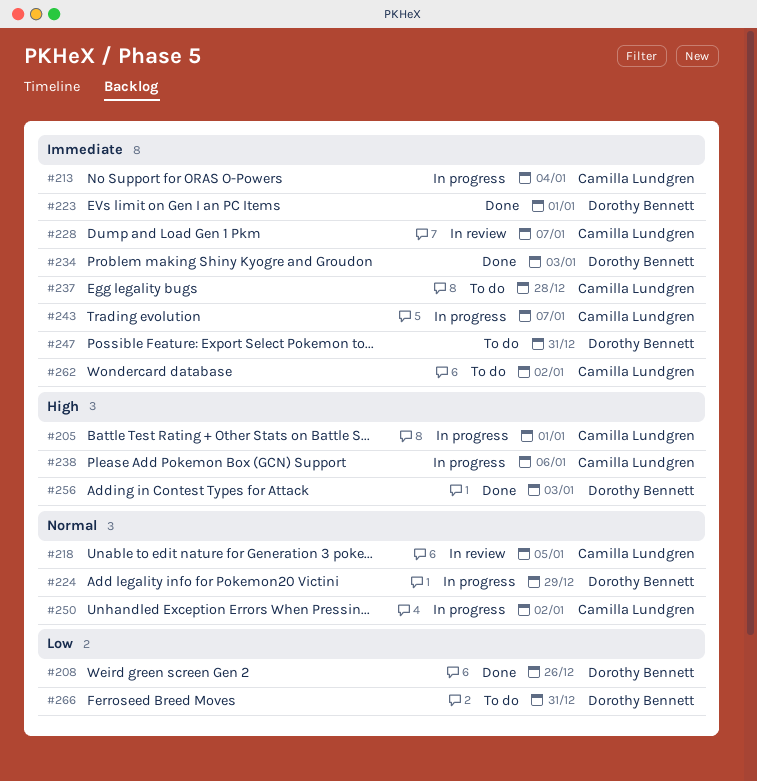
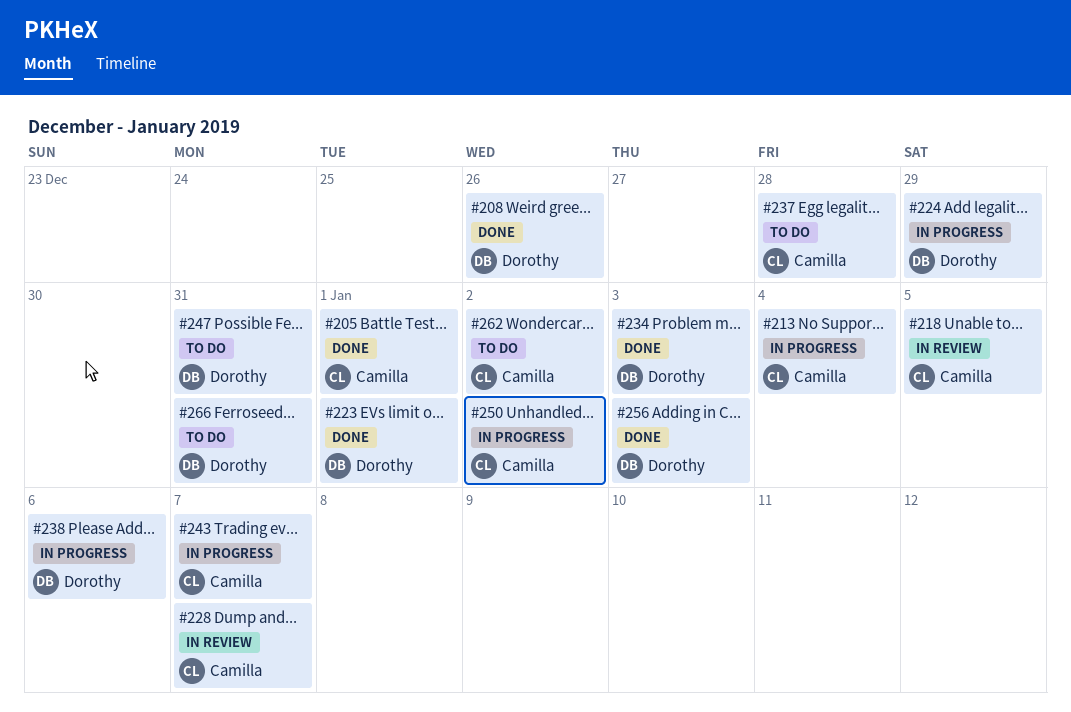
#205, status: In progress -> Done
#238, owner: Camilla Lundgren -> Dorothy Bennett

